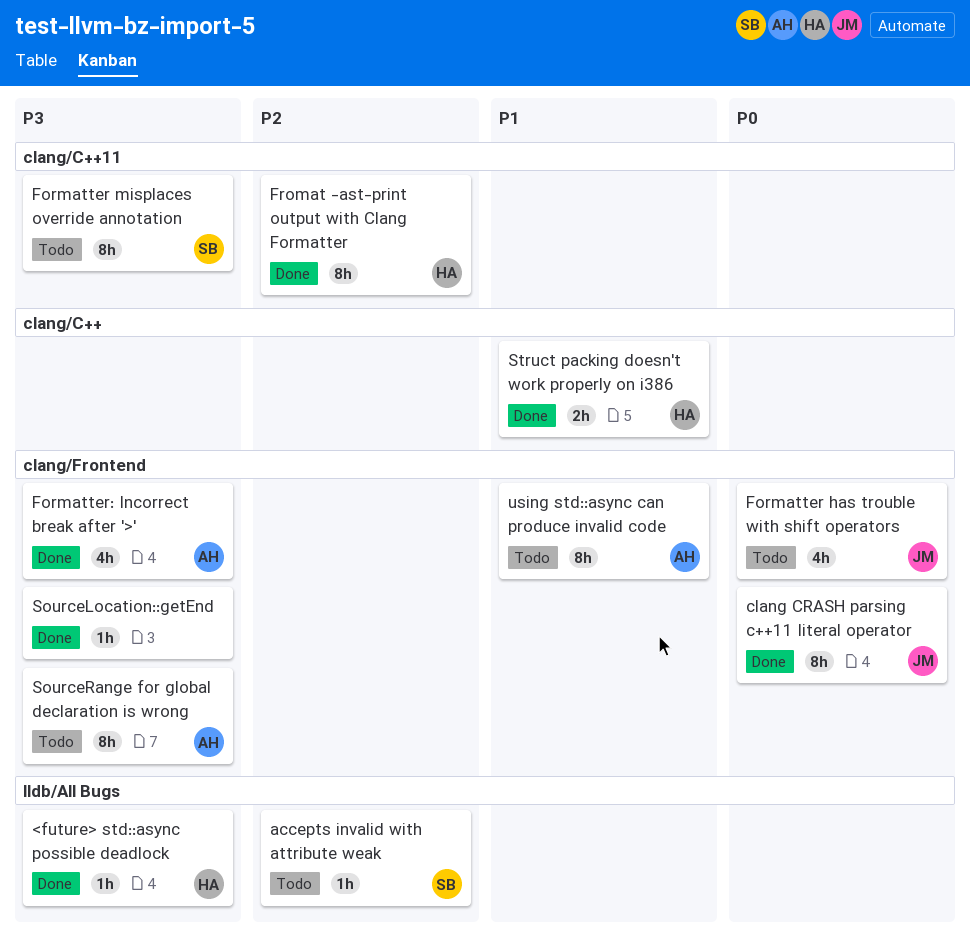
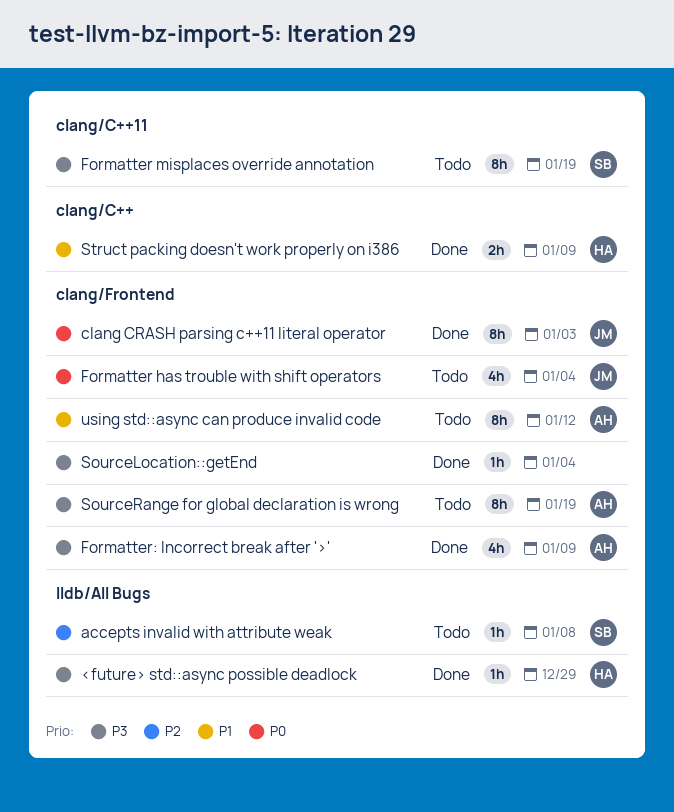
Fromat -ast-print output with Clang Formatter: present -> none

